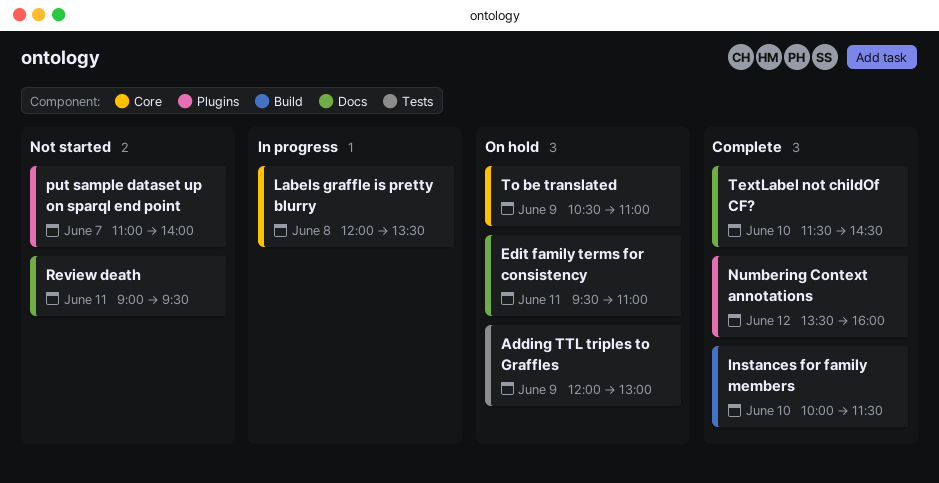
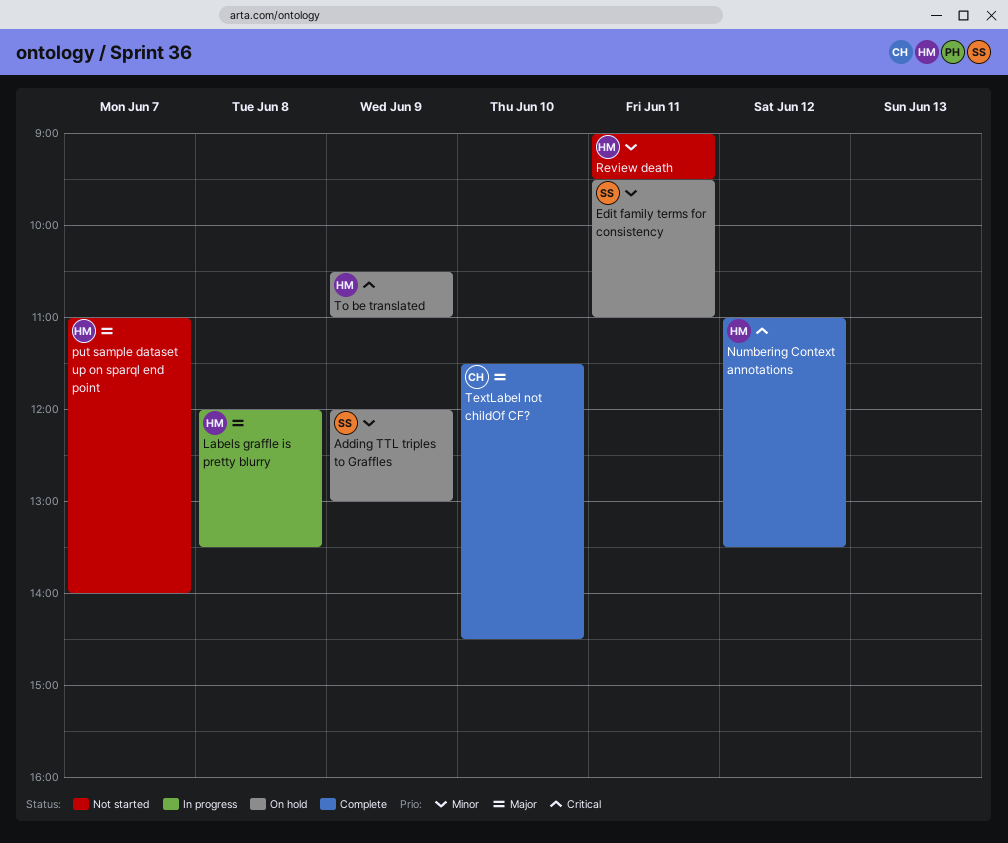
Instances for family members: present -> none
Numbering Context annotations, begins: 13:30 -> 11:00
Numbering Context annotations, ends: 16:00 -> 13:30

